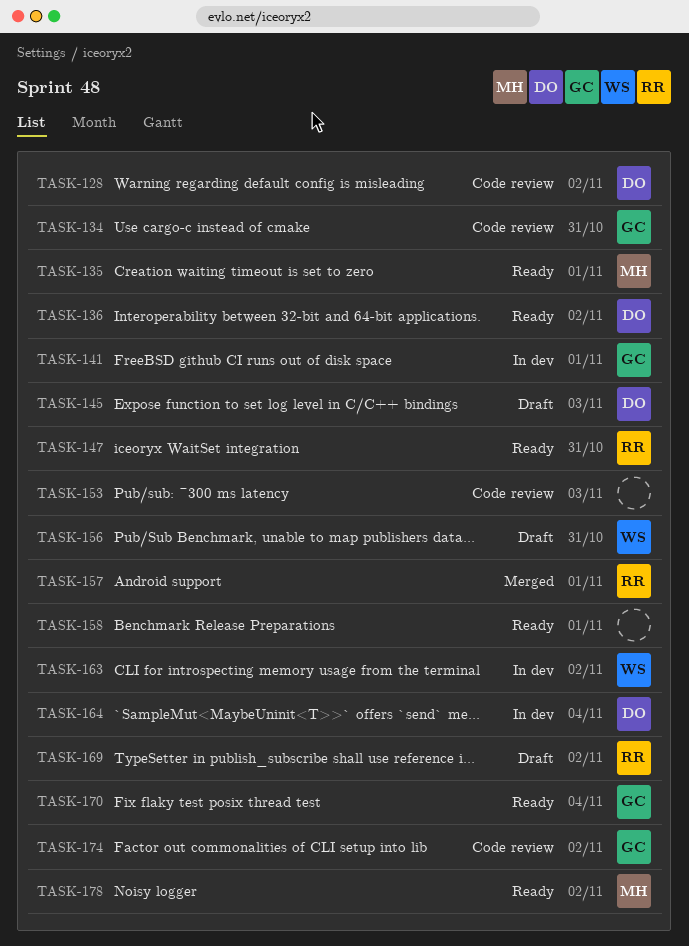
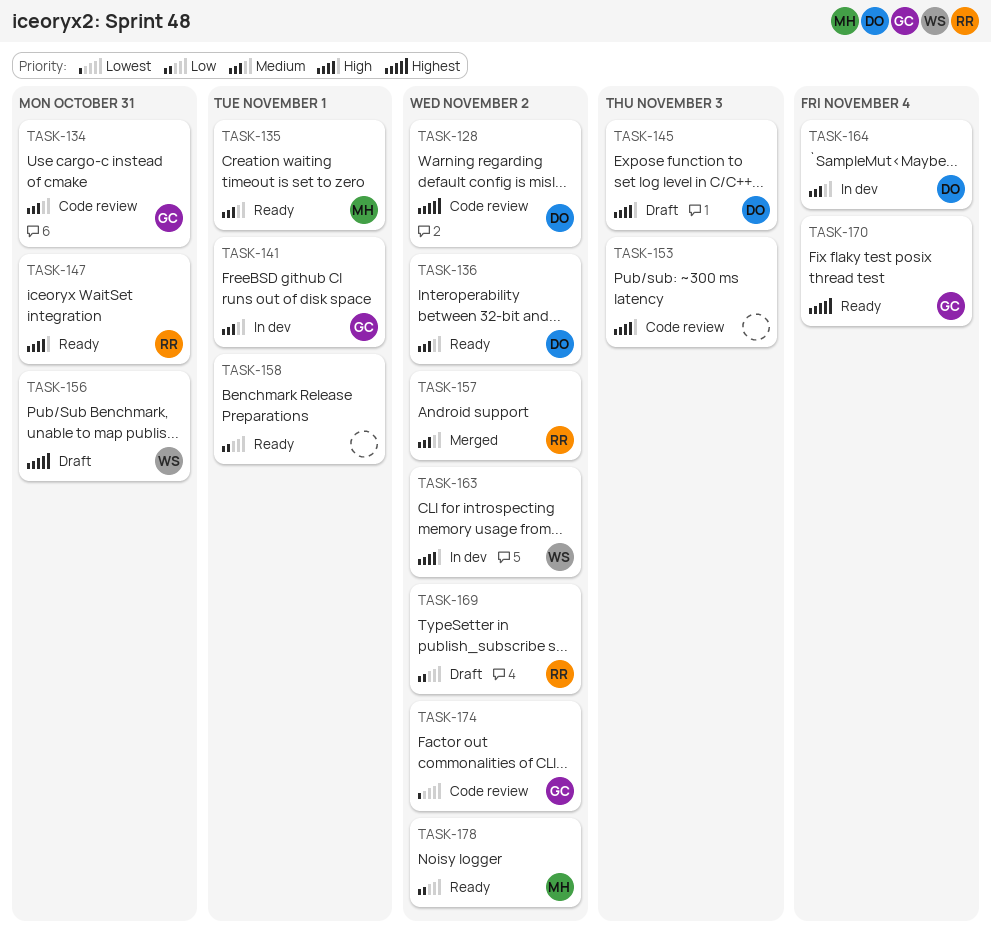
TASK-157, due: Nov 1 -> Nov 2

